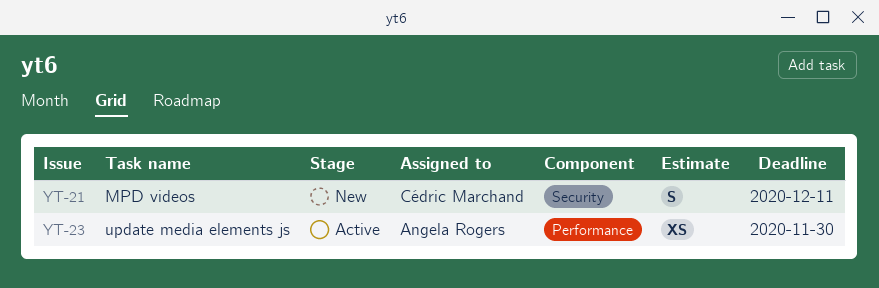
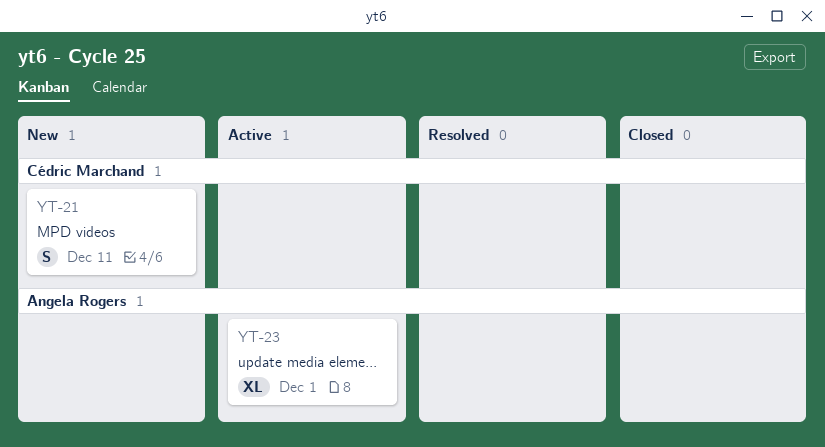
YT-23, estimate: XS -> XL
YT-23, due: Nov 30 -> Dec 1

